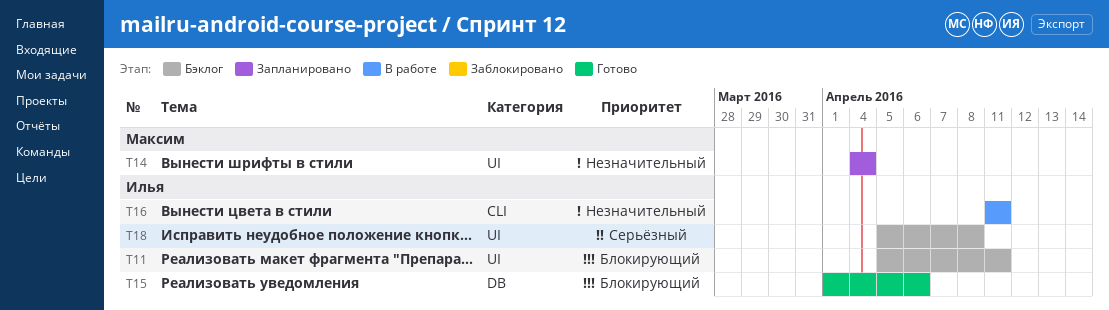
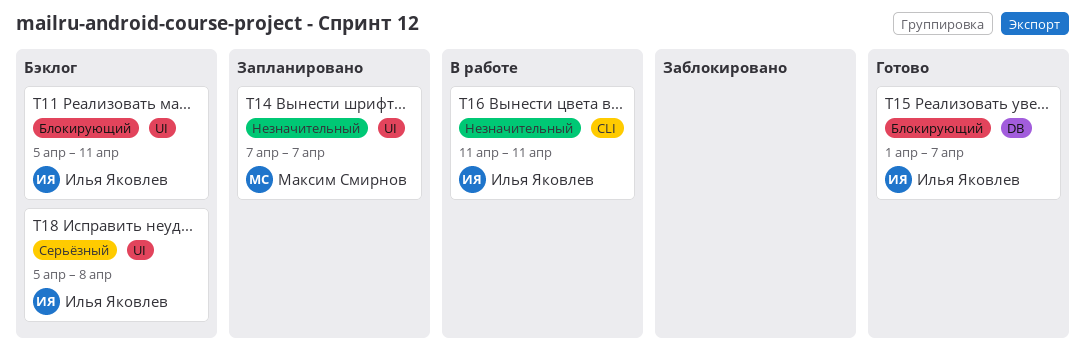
T14, start: Apr 4 -> Apr 7
T14, due: Apr 4 -> Apr 7
T15, due: Apr 6 -> Apr 7

